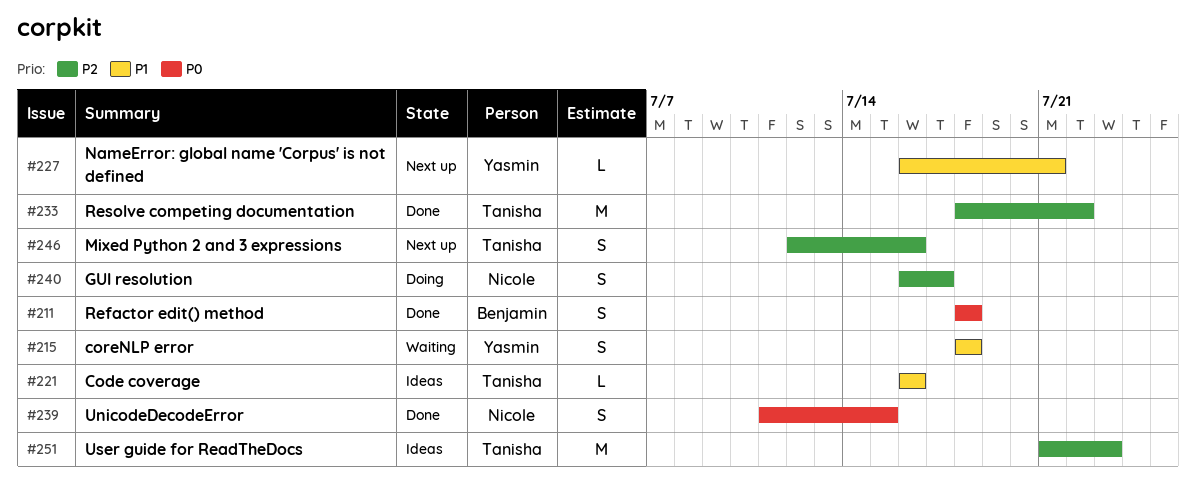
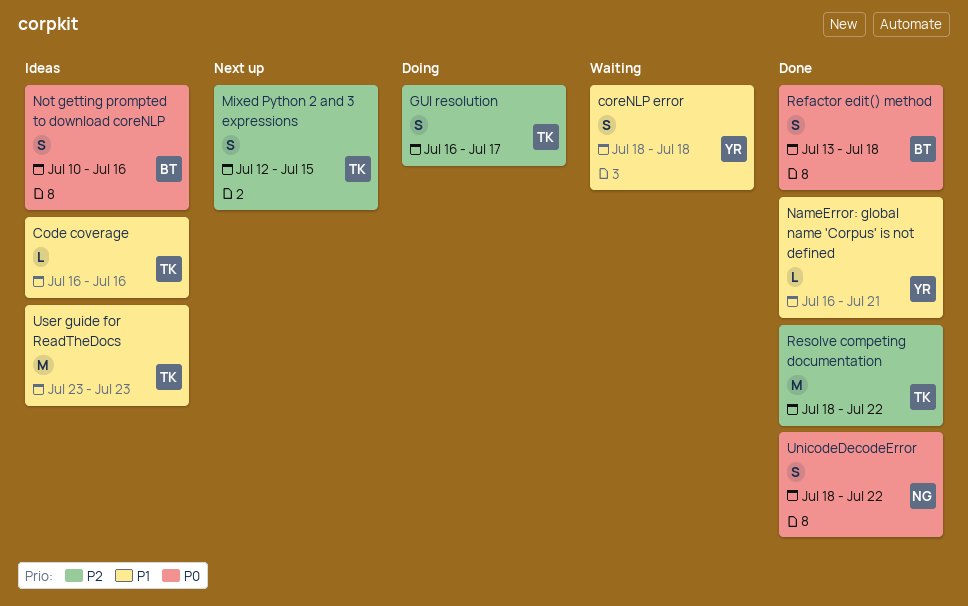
GUI resolution, owner: Nicole -> Tanisha
Mixed Python 2 and 3 expressions, due: Jul 16 -> Jul 15
NameError: global name 'Corpus' is not defined, status: Next up -> Done
Not getting prompted to download coreNLP: none -> present
Refactor edit() method, start: Jul 18 -> Jul 13
UnicodeDecodeError, start: Jul 11 -> Jul 18
UnicodeDecodeError, due: Jul 15 -> Jul 22
User guide for ReadTheDocs, priority: P2 -> P1
User guide for ReadTheDocs, start: Jul 21 -> Jul 23

